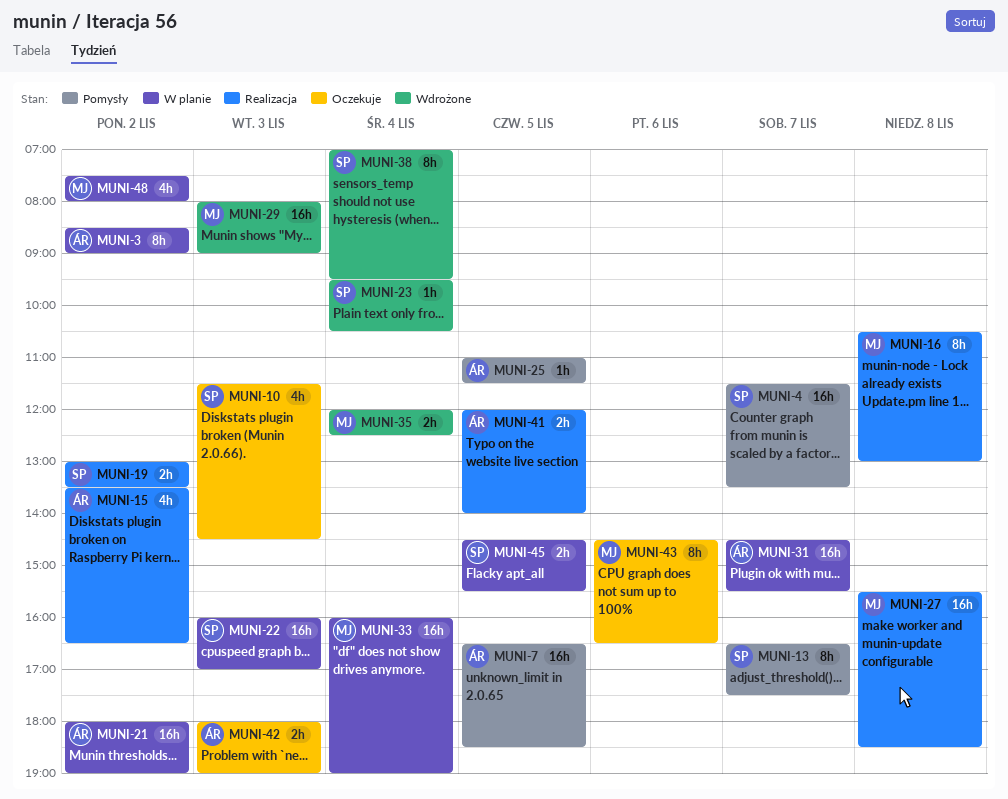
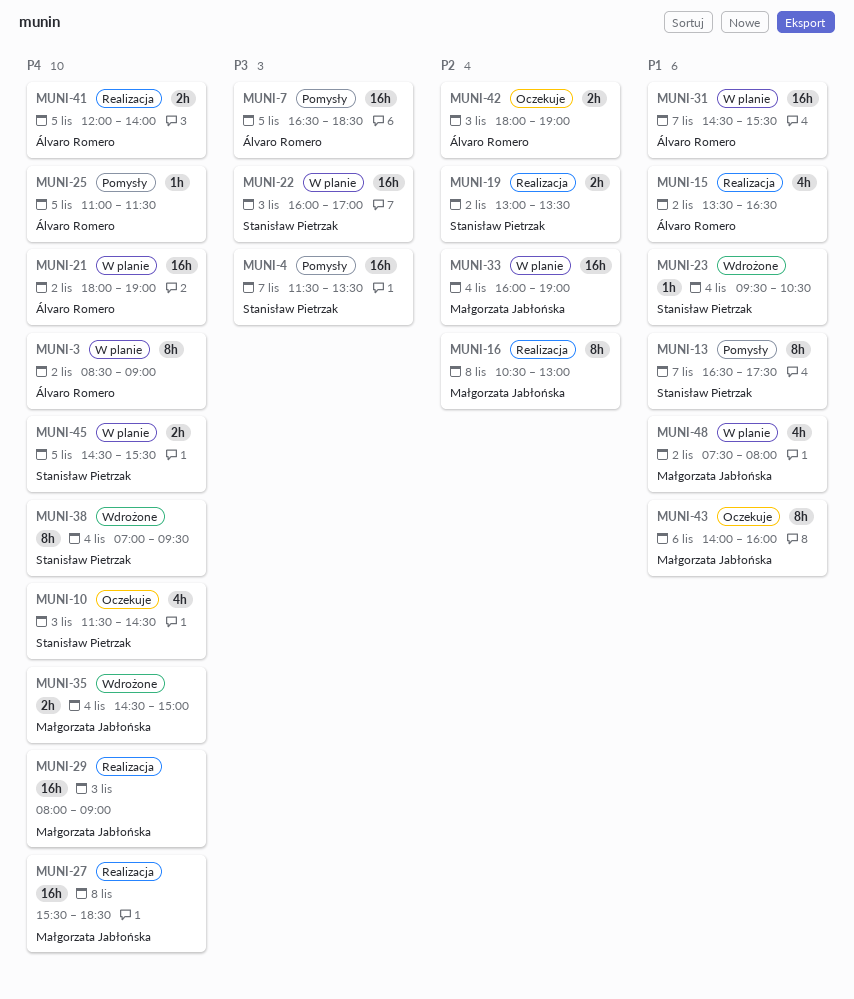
MUNI-29, status: Wdrożone -> Realizacja
MUNI-35, begins: 12:00 -> 14:30
MUNI-35, ends: 12:30 -> 15:00
MUNI-43, begins: 14:30 -> 14:00
MUNI-43, ends: 16:30 -> 16:00

